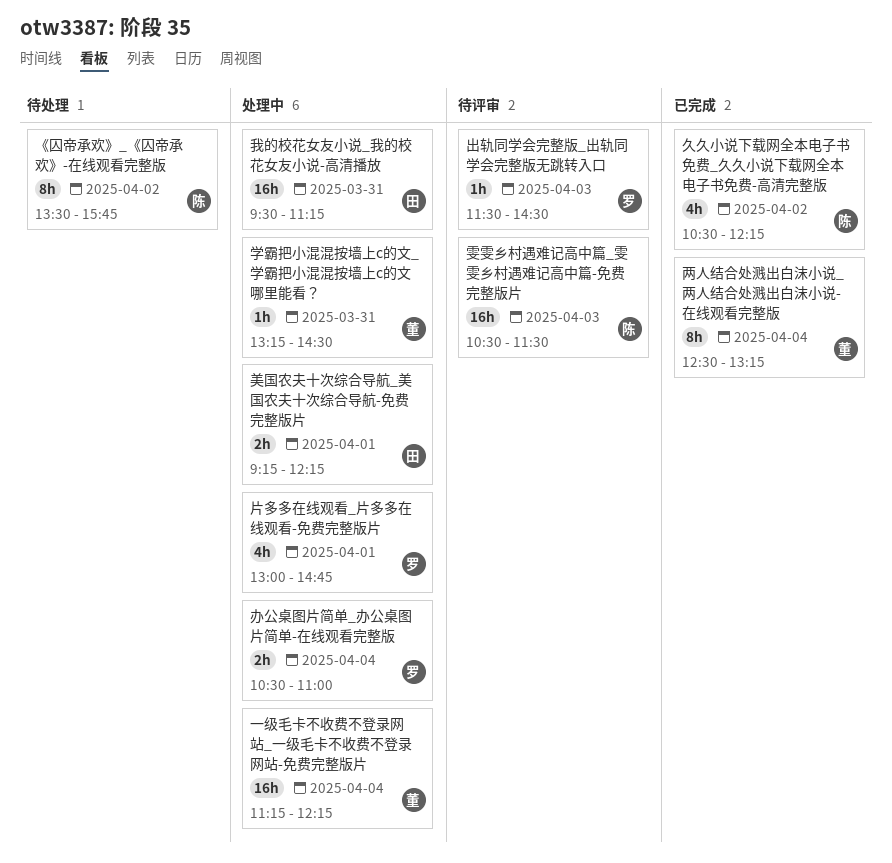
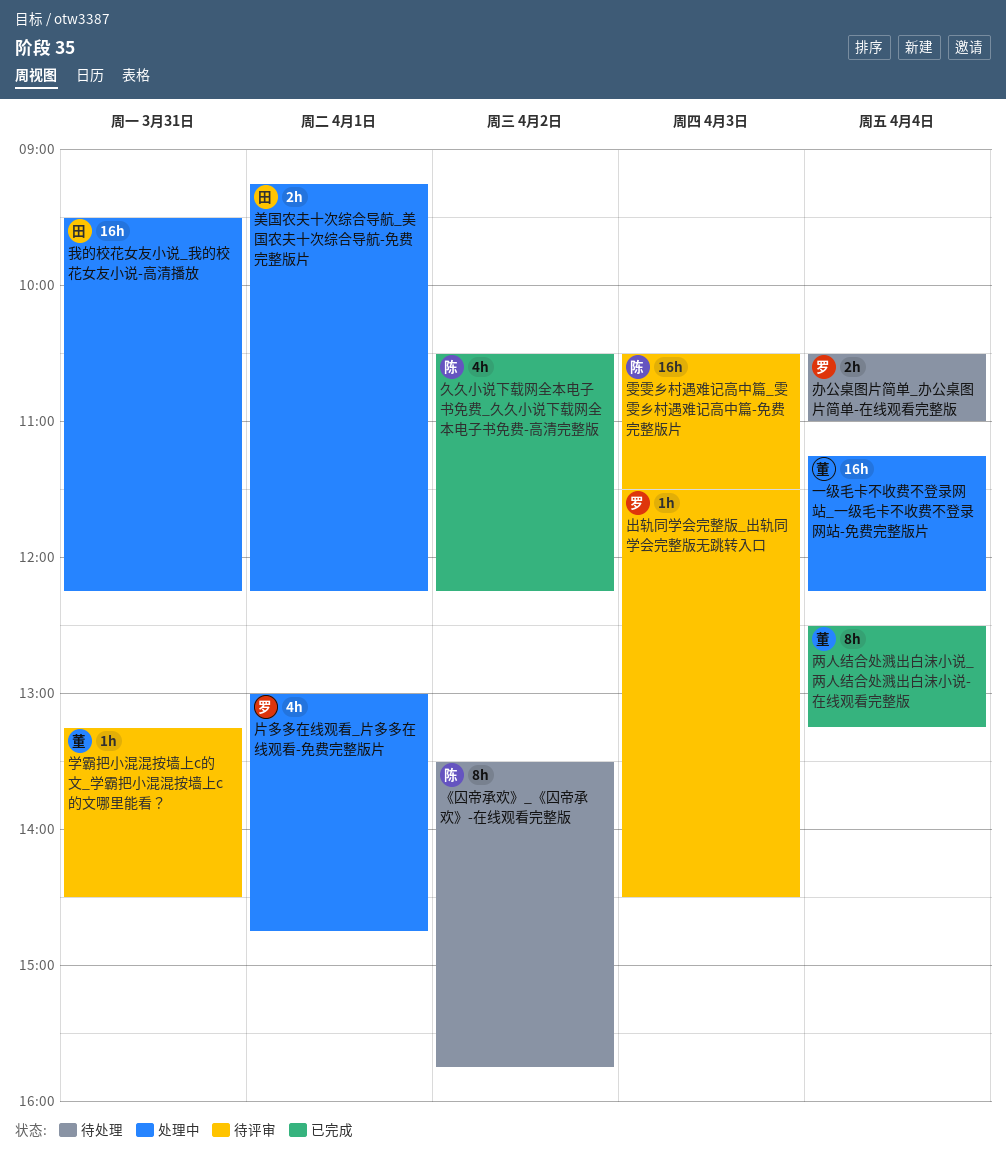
办公桌图片简单_办公桌图片简单-在线观看完整版, status: 处理中 -> 待处理
学霸把小混混按墙上c的文_学霸把小混混按墙上c的文哪里能看？, status: 处理中 -> 待评审
我的校花女友小说_我的校花女友小说-高清播放, ends: 11:15 -> 12:15

